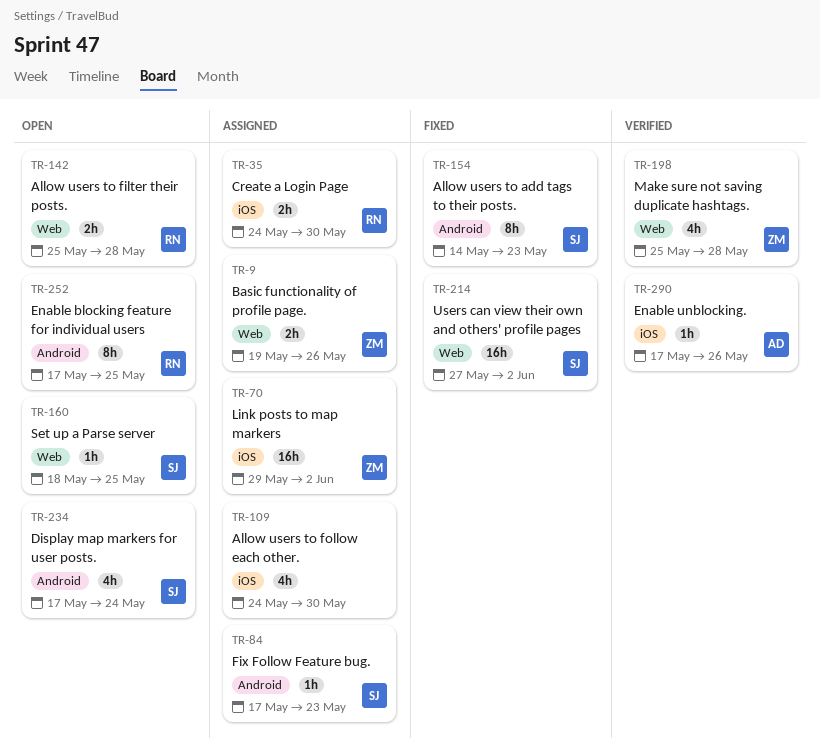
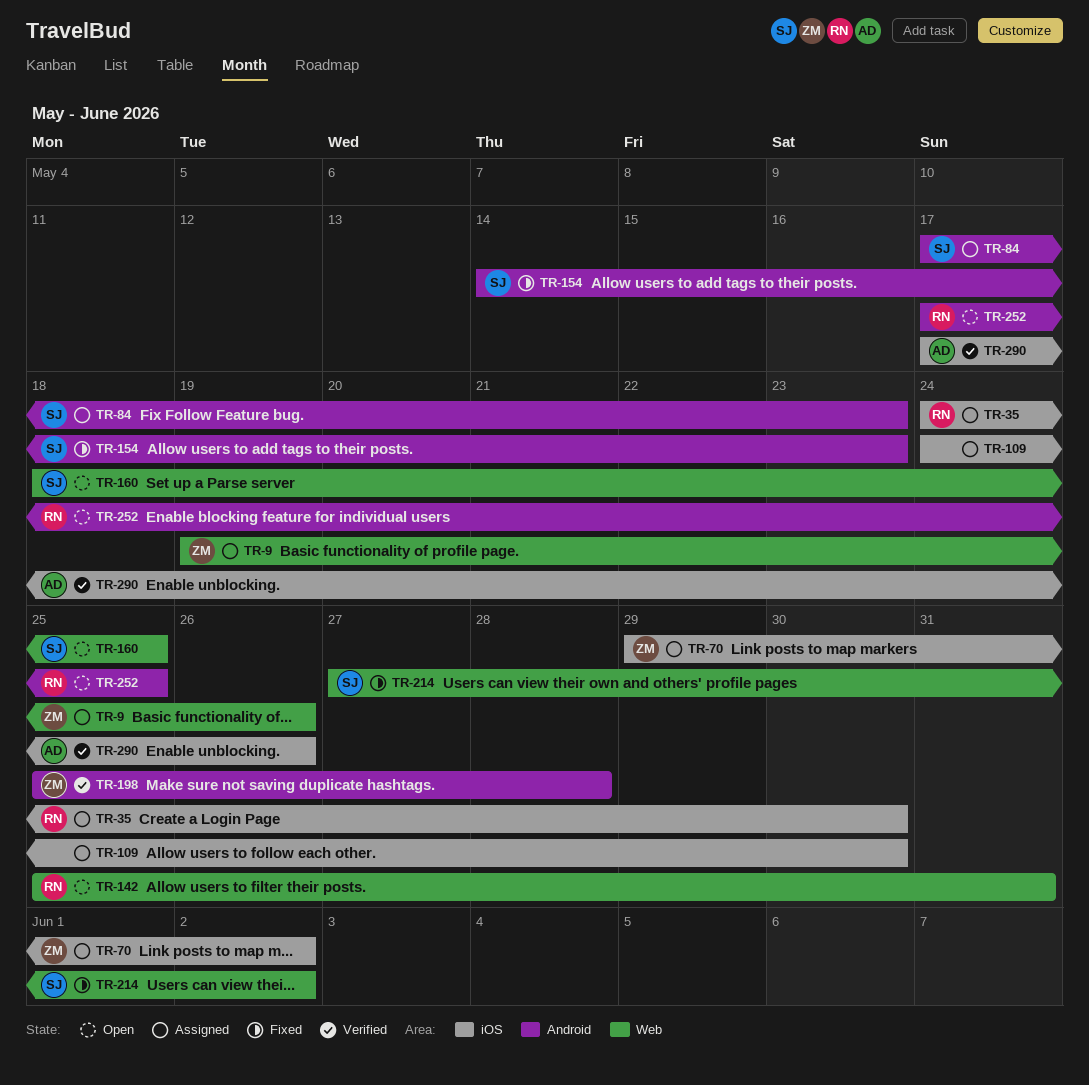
TR-142, due: May 28 -> May 31
TR-198, label: Web -> Android
TR-234: present -> none

